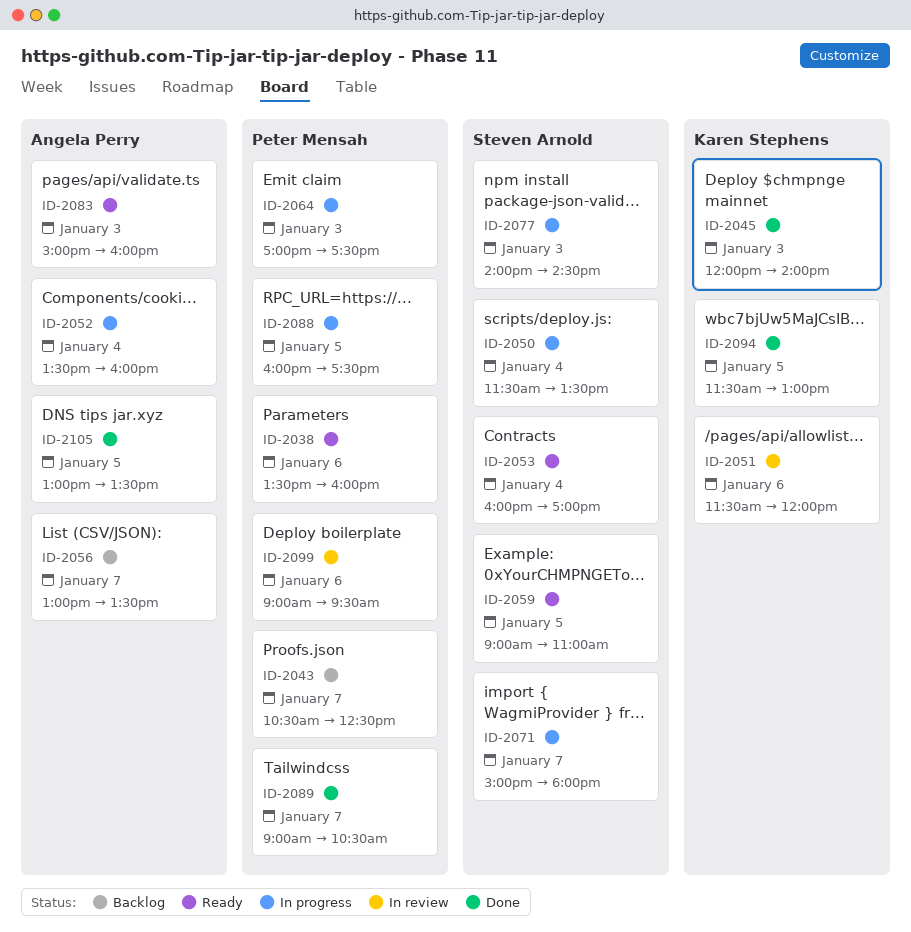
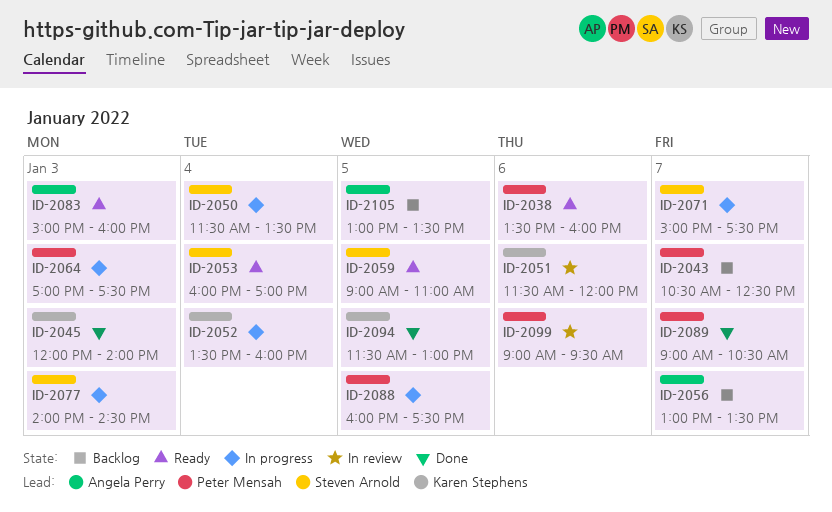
ID-2052, owner: Angela Perry -> Karen Stephens
ID-2071, ends: 18:00 -> 17:30
ID-2105, status: Done -> Backlog

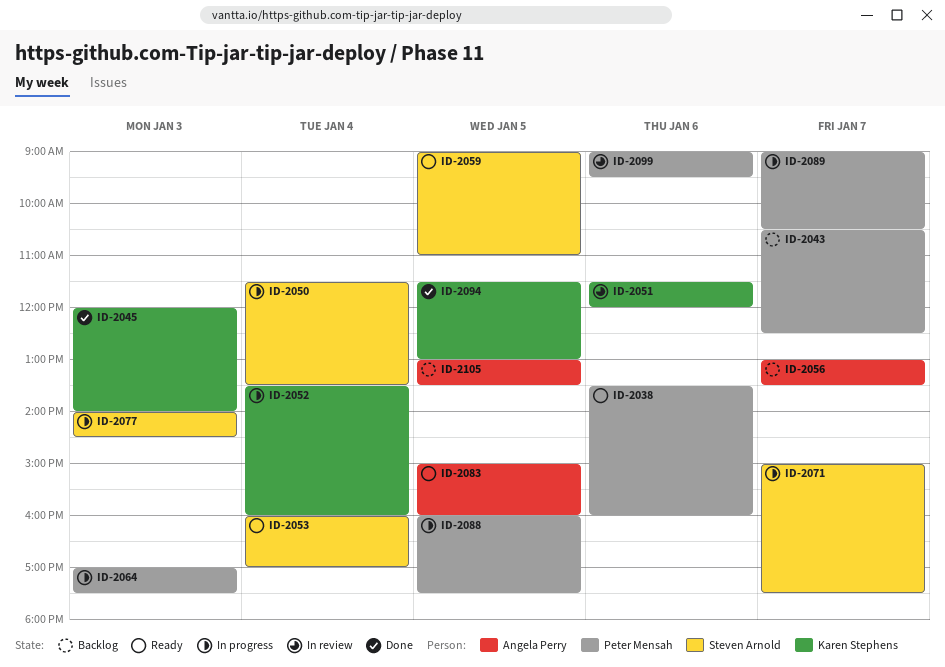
ID-2083, day: Jan 3 -> Jan 5
ID-2089, status: Done -> In progress

